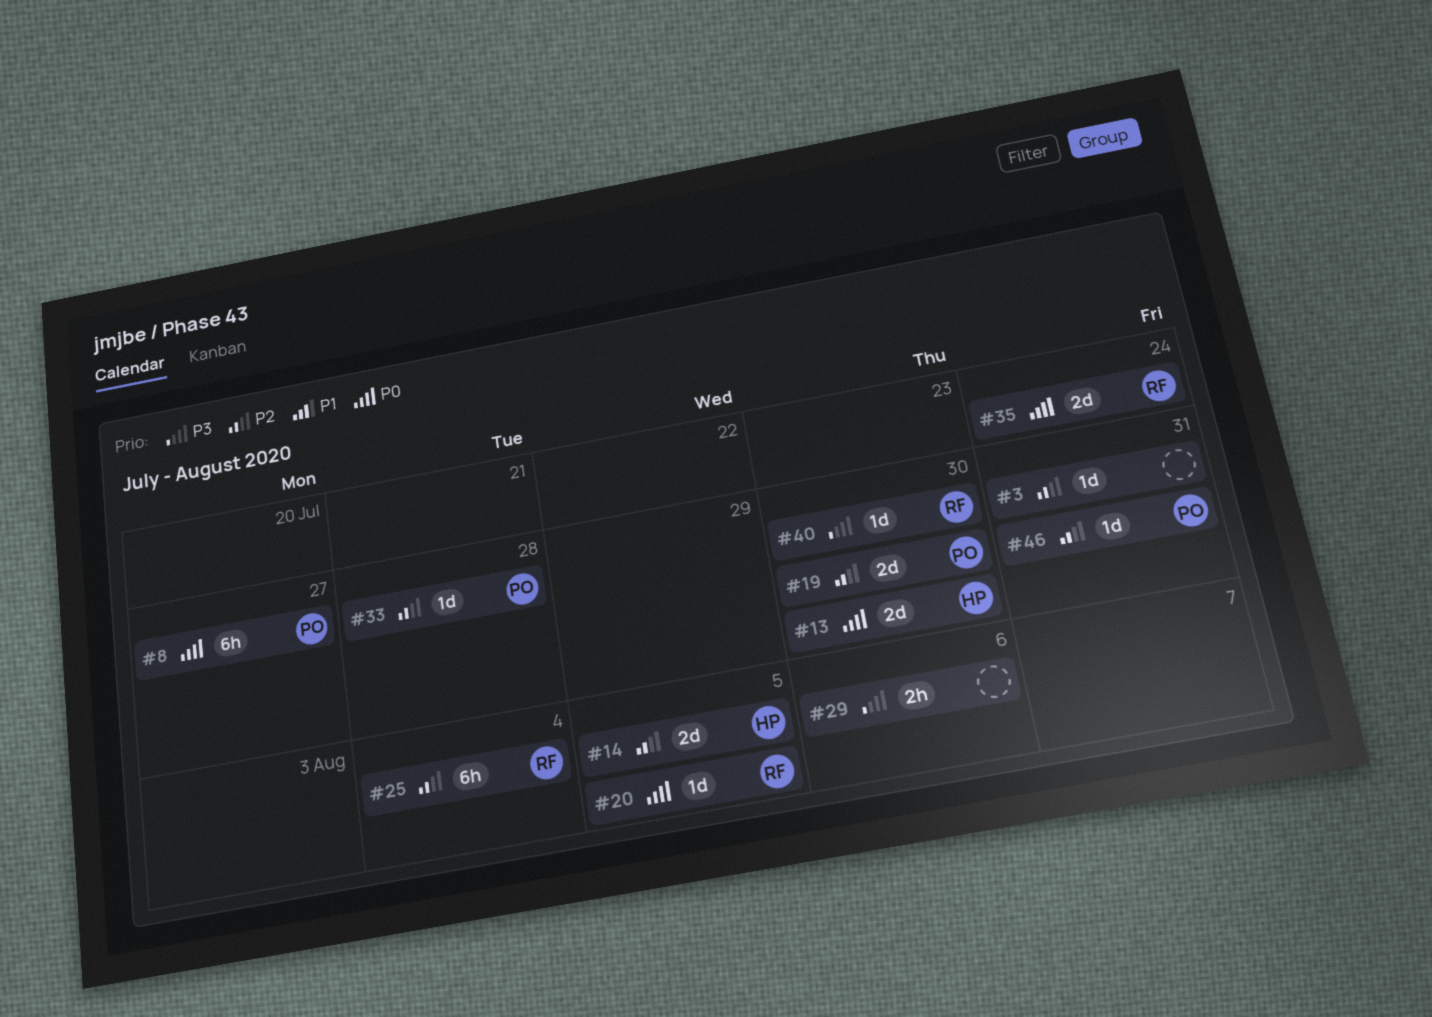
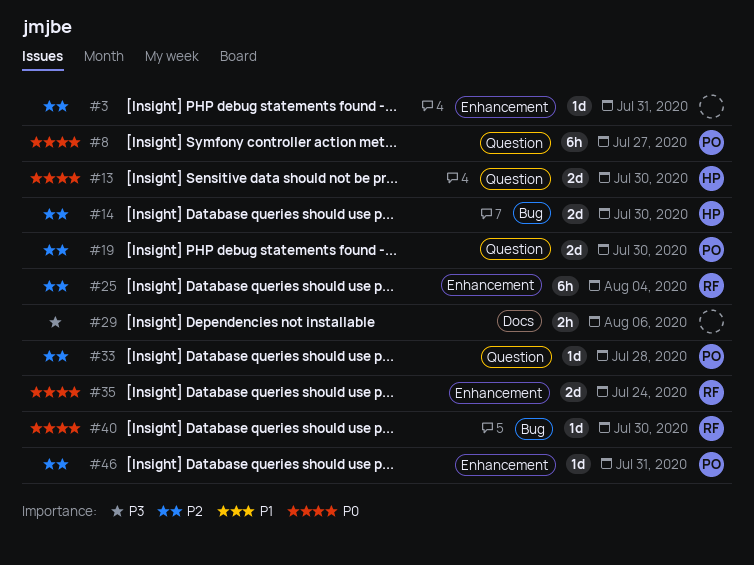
#14, due: Aug 5 -> Jul 30
#20: present -> none
#40, priority: P3 -> P0

